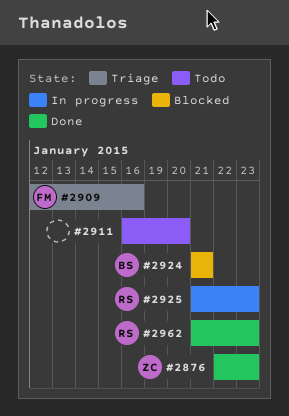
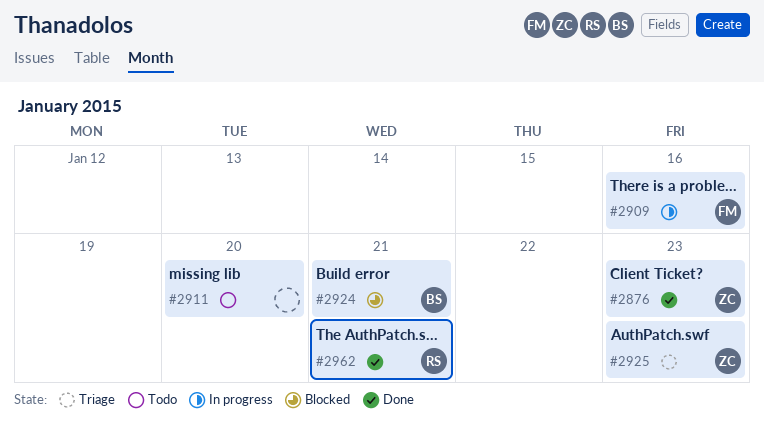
#2909, status: Triage -> In progress
#2925, status: In progress -> Triage
#2925, owner: RS -> ZC
#2962, due: Jan 23 -> Jan 21

